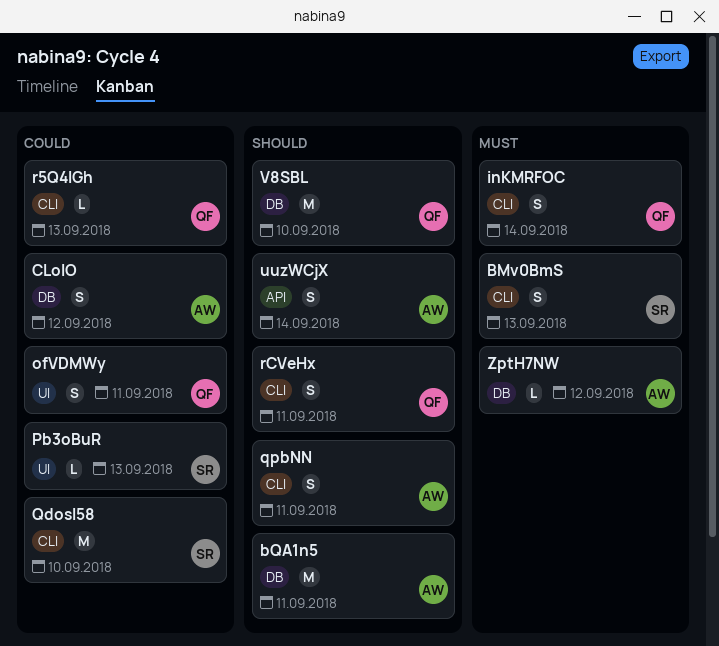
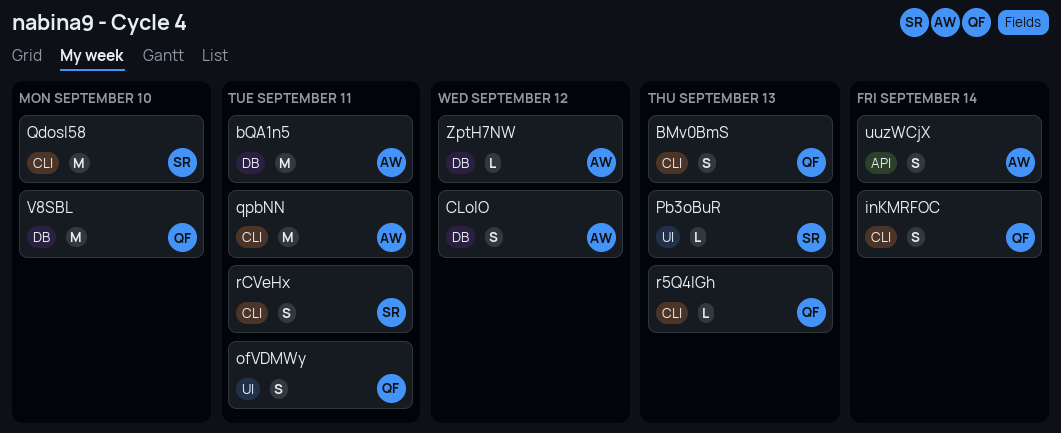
BMv0BmS, owner: SR -> QF
qpbNN, estimate: S -> M
rCVeHx, owner: QF -> SR

